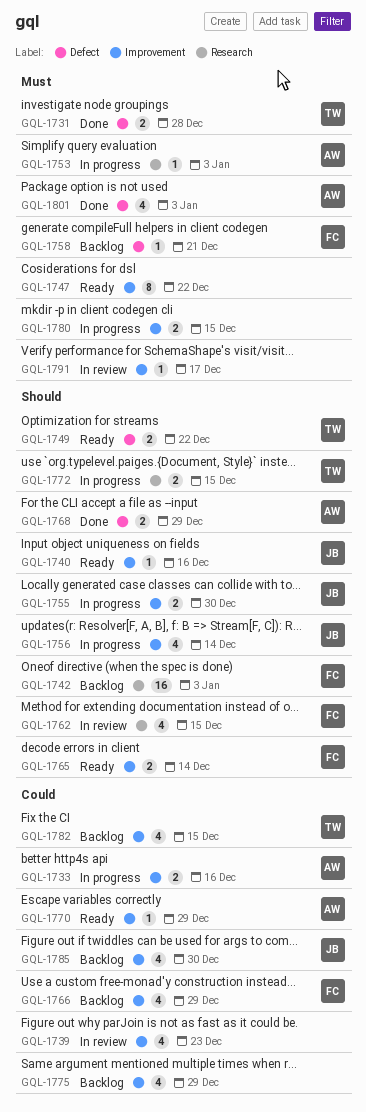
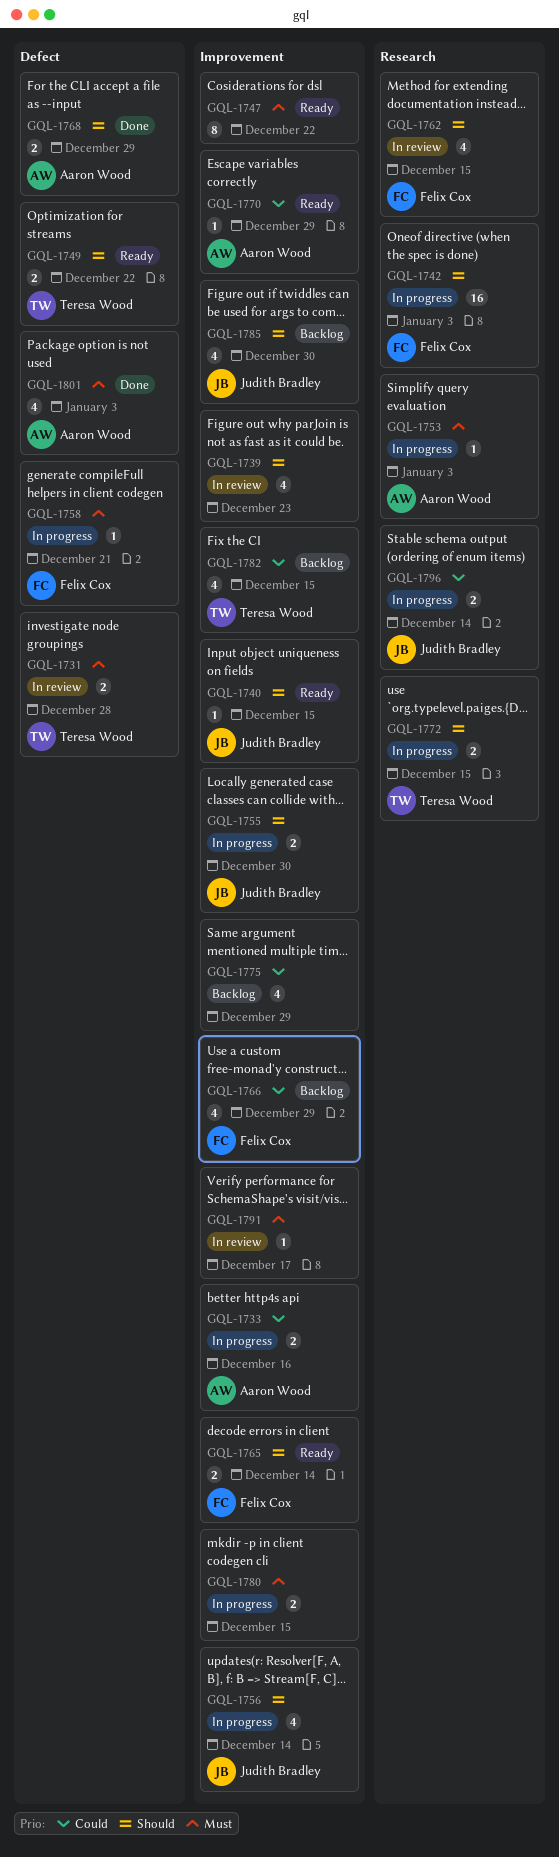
GQL-1731, status: Done -> In review
GQL-1739, priority: Could -> Should
GQL-1740, due: Dec 16 -> Dec 15
GQL-1742, status: Backlog -> In progress
GQL-1758, status: Backlog -> In progress
GQL-1785, priority: Could -> Should
GQL-1796: none -> present

